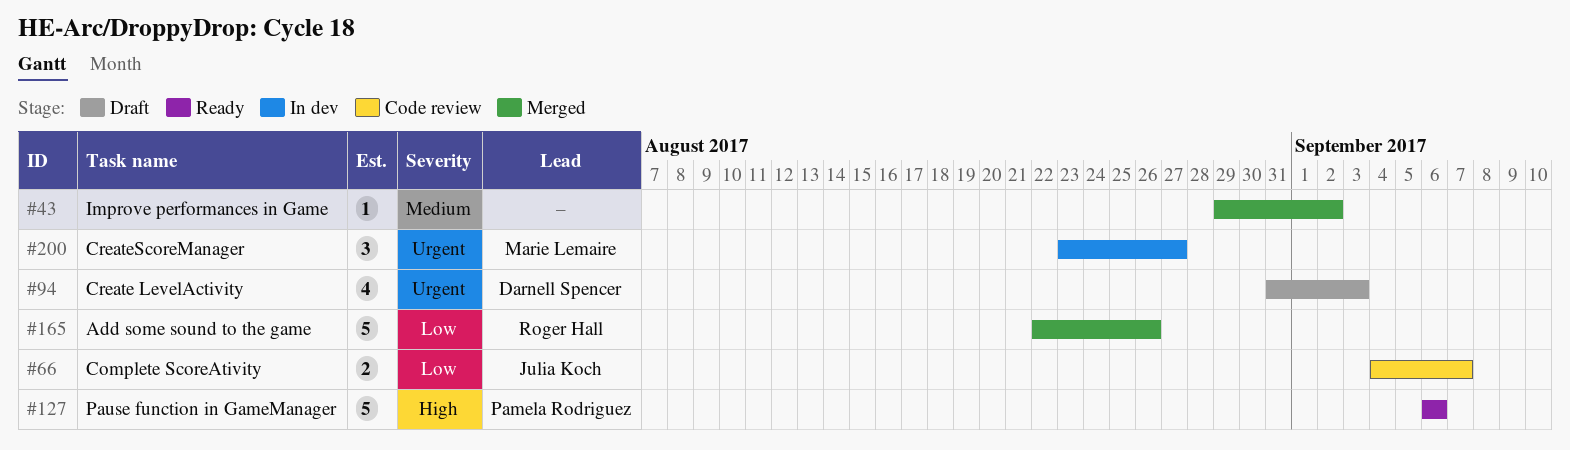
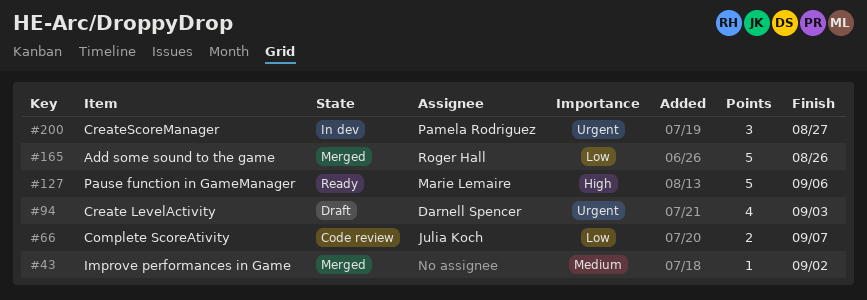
#127, owner: Pamela Rodriguez -> Marie Lemaire
#200, owner: Marie Lemaire -> Pamela Rodriguez

